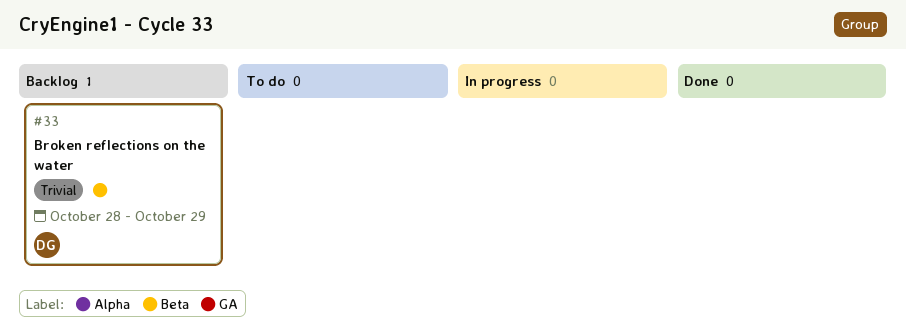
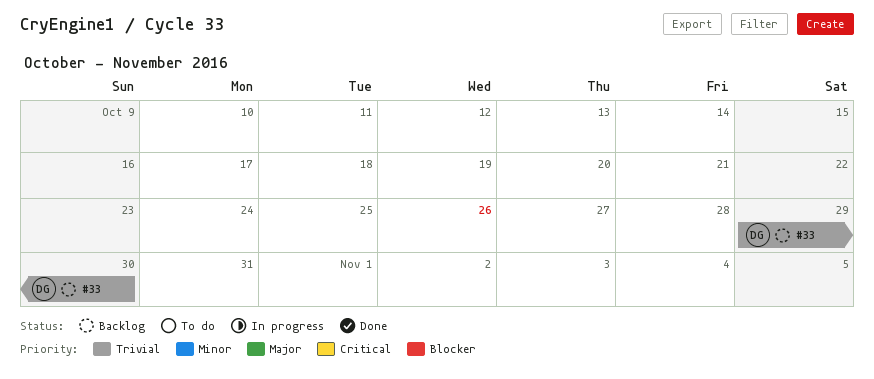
#33, start: Oct 28 -> Oct 29
#33, due: Oct 29 -> Oct 30

